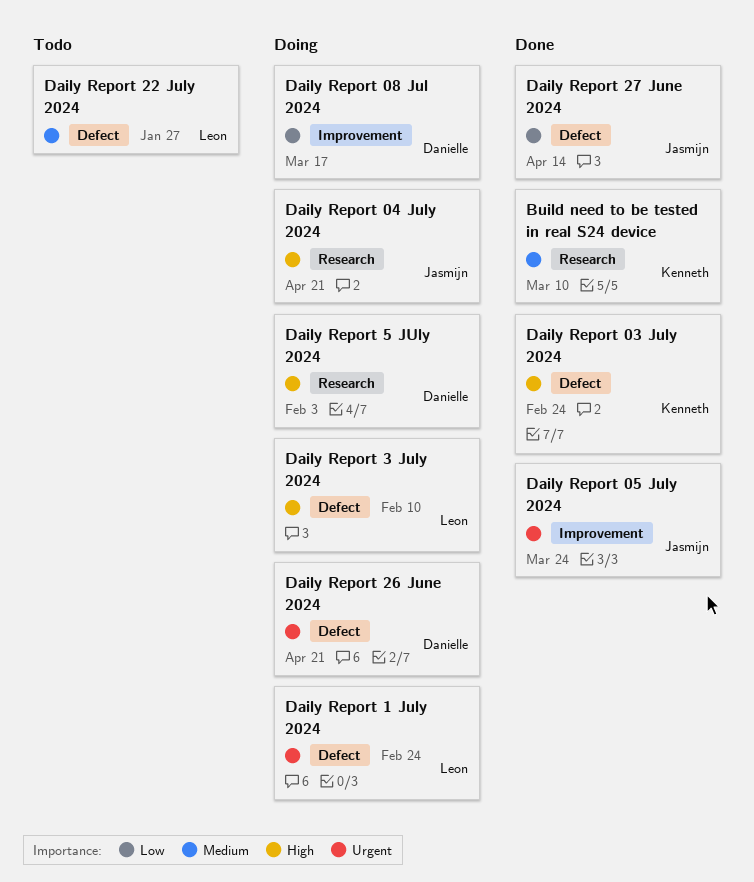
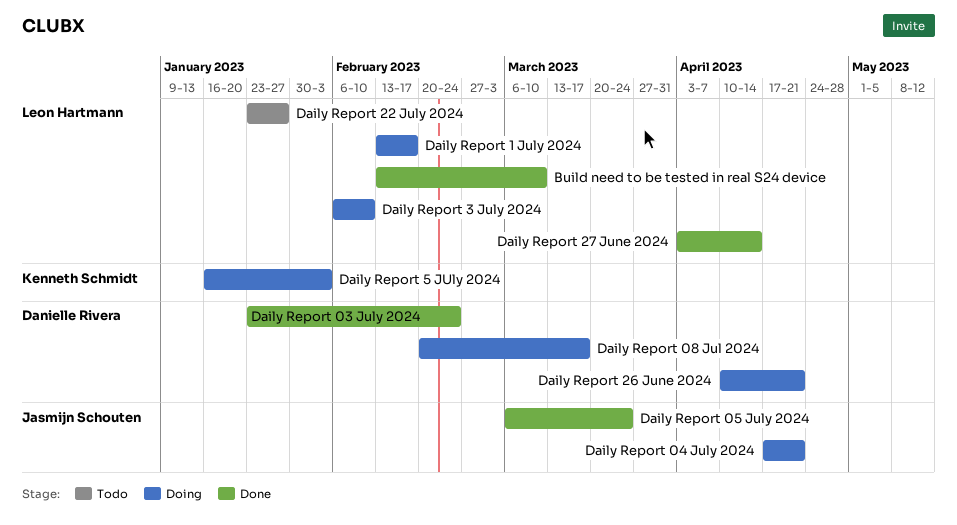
Build need to be tested in real S24 device, owner: Kenneth Schmidt -> Leon Hartmann
Daily Report 03 July 2024, owner: Kenneth Schmidt -> Danielle Rivera
Daily Report 1 July 2024, due: Feb 24 -> Feb 17
Daily Report 27 June 2024, owner: Jasmijn Schouten -> Leon Hartmann
Daily Report 5 JUly 2024, owner: Danielle Rivera -> Kenneth Schmidt

